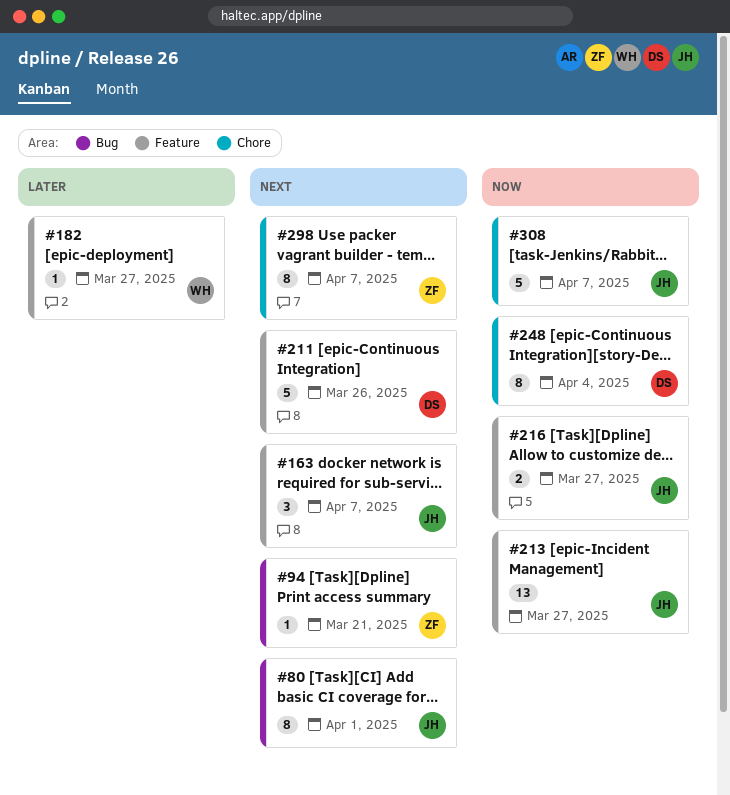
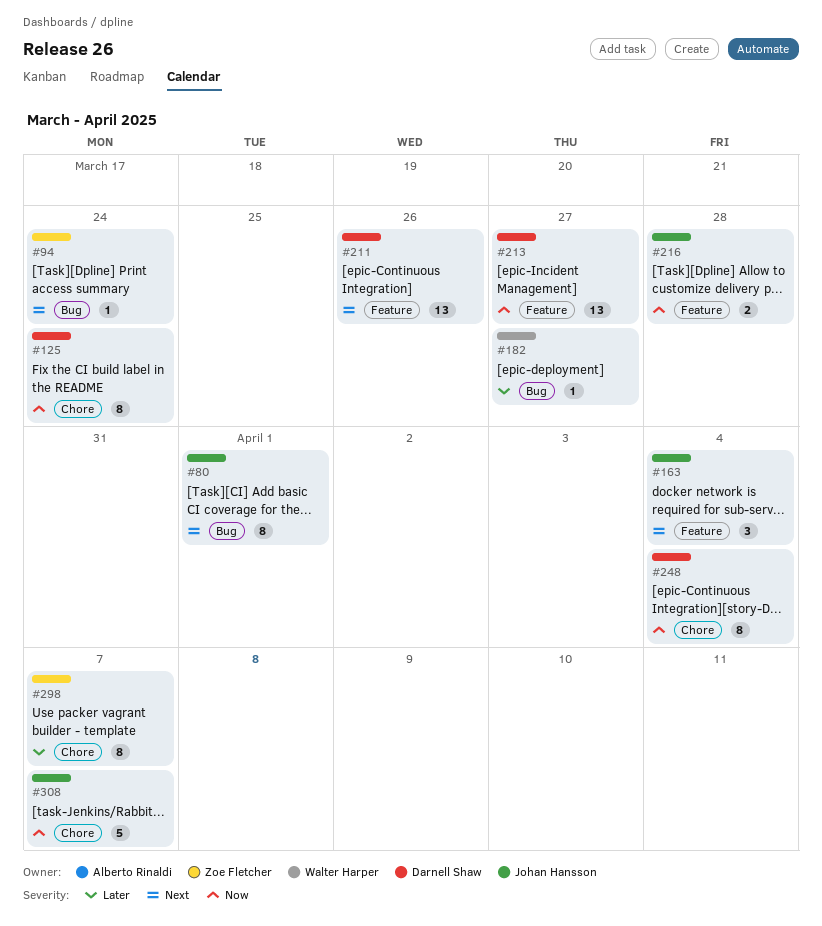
#94, due: Mar 21 -> Mar 24
#125: none -> present
#163, due: Apr 7 -> Apr 4
#182, label: Feature -> Bug
#211, estimate: 5 -> 13
#213, owner: Johan Hansson -> Darnell Shaw
#216, due: Mar 27 -> Mar 28
#298, priority: Next -> Later

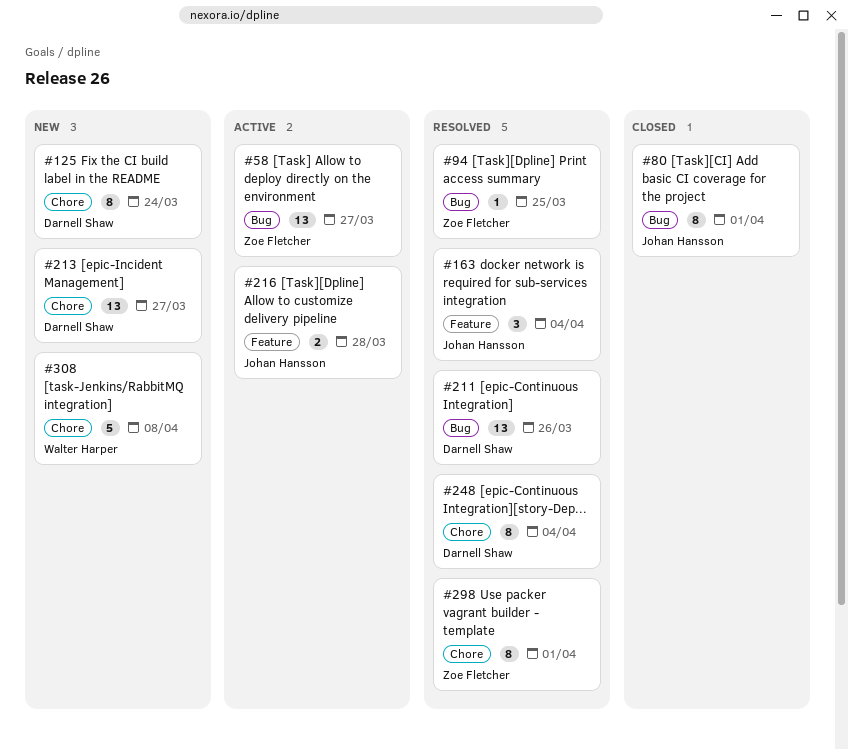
#58: none -> present
#94, due: Mar 24 -> Mar 25
#182: present -> none
#211, label: Feature -> Bug
#213, label: Feature -> Chore
#298, due: Apr 7 -> Apr 1
#308, owner: Johan Hansson -> Walter Harper
#308, due: Apr 7 -> Apr 8

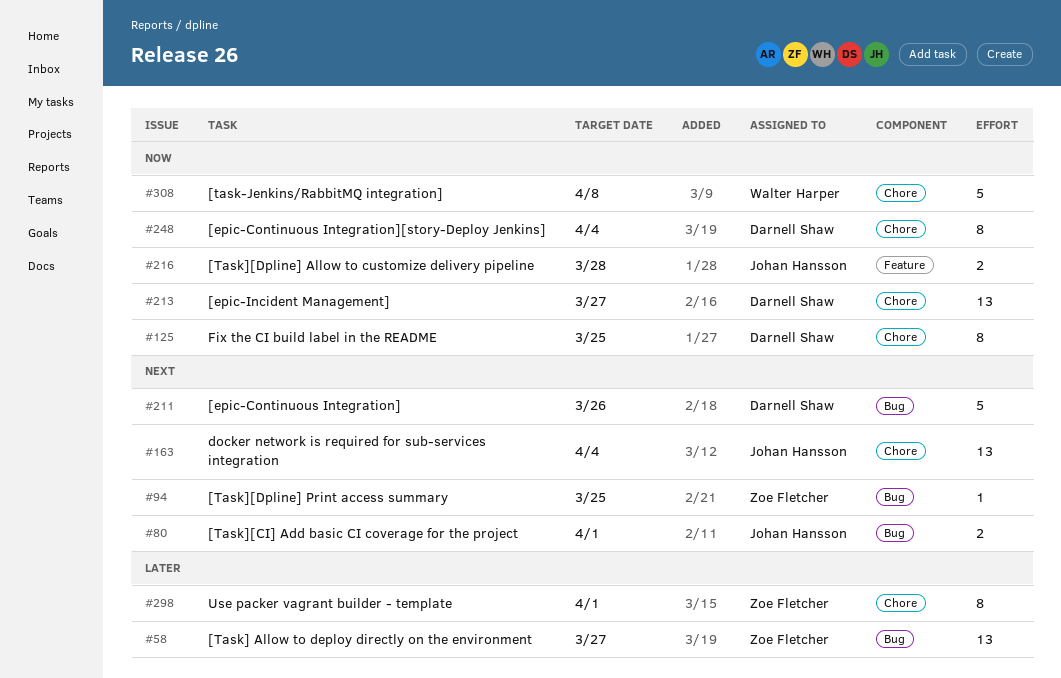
#80, estimate: 8 -> 2
#125, due: Mar 24 -> Mar 25
#163, label: Feature -> Chore
#163, estimate: 3 -> 13
#211, estimate: 13 -> 5

